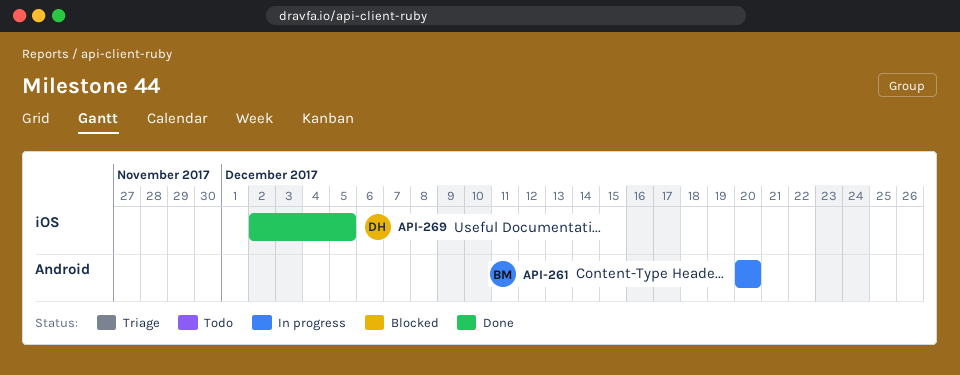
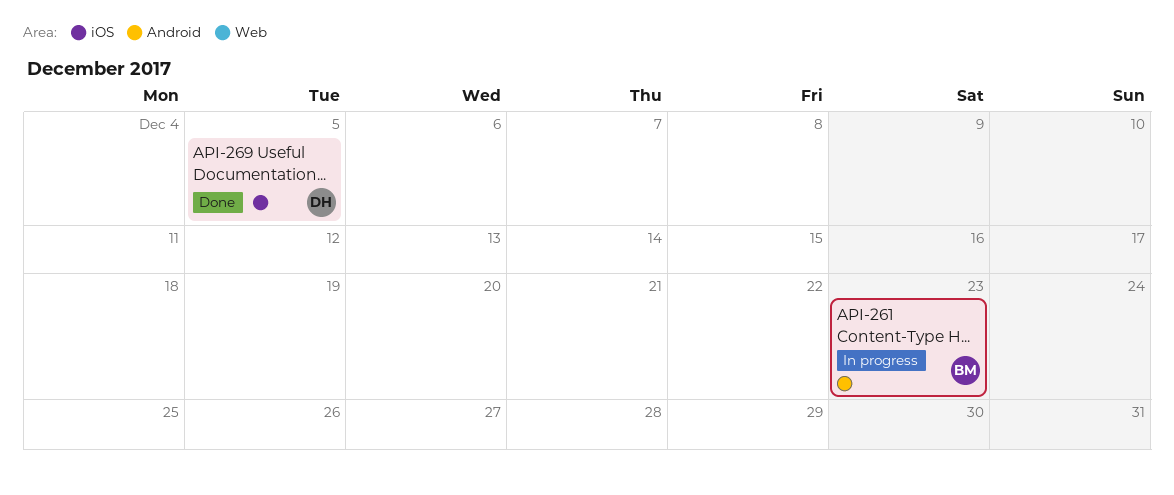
API-261, due: Dec 20 -> Dec 23

